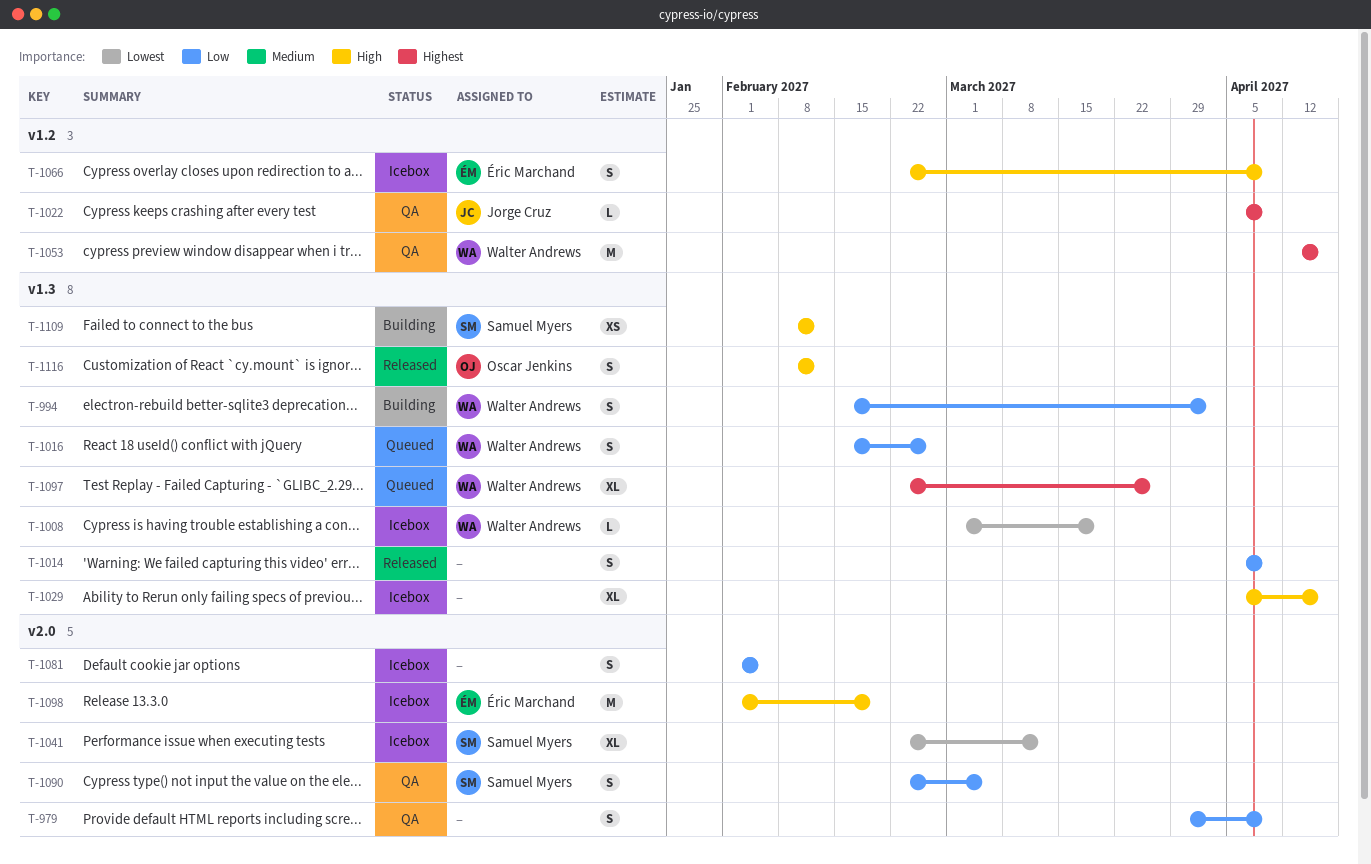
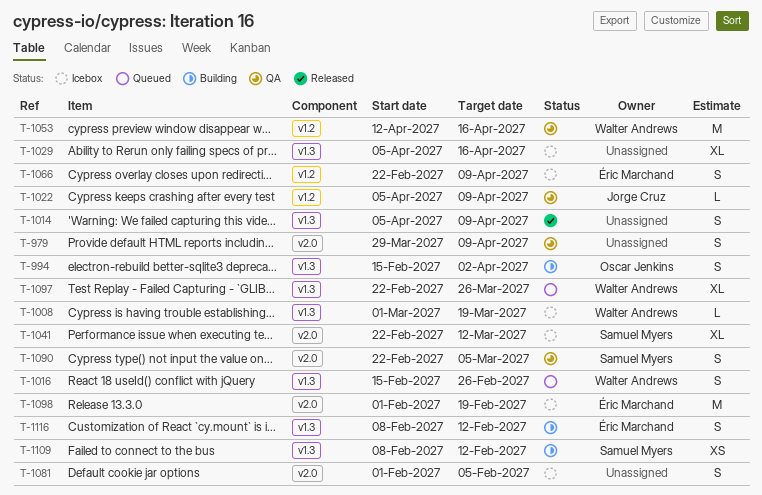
T-994, owner: Walter Andrews -> Oscar Jenkins
T-1116, status: Released -> Building
T-1116, owner: Oscar Jenkins -> Éric Marchand

